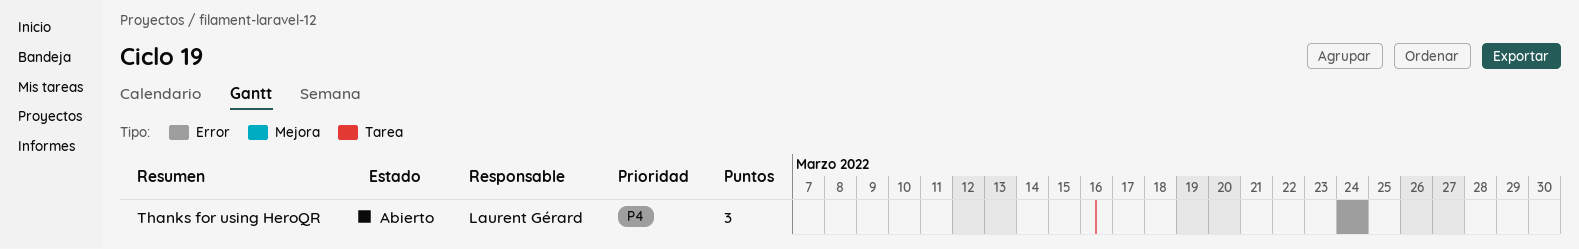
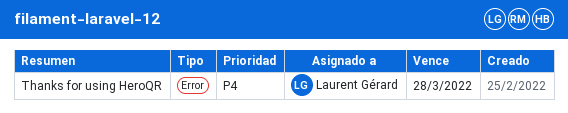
Thanks for using HeroQR, due: Mar 24 -> Mar 28

